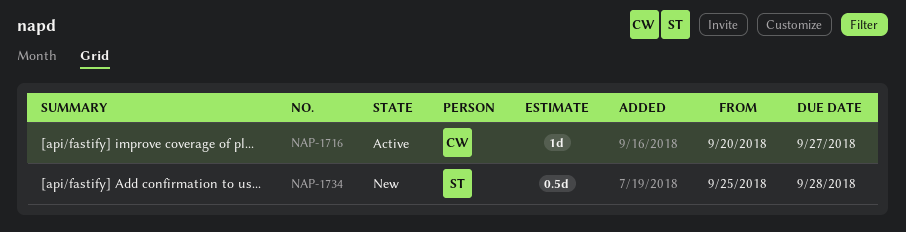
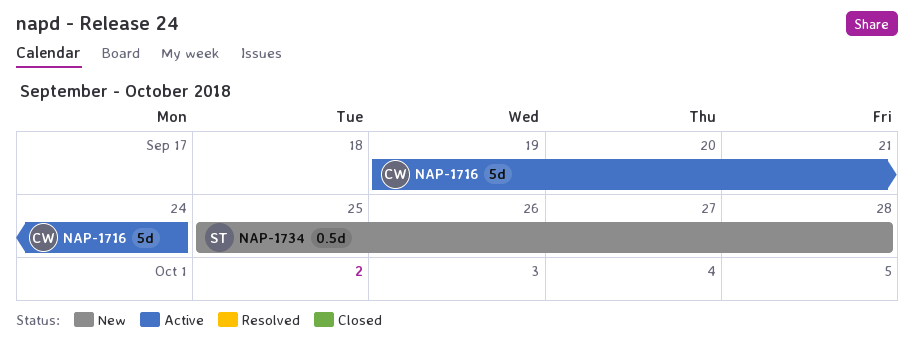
NAP-1716, estimate: 1d -> 5d
NAP-1716, start: Sep 20 -> Sep 19
NAP-1716, due: Sep 27 -> Sep 24

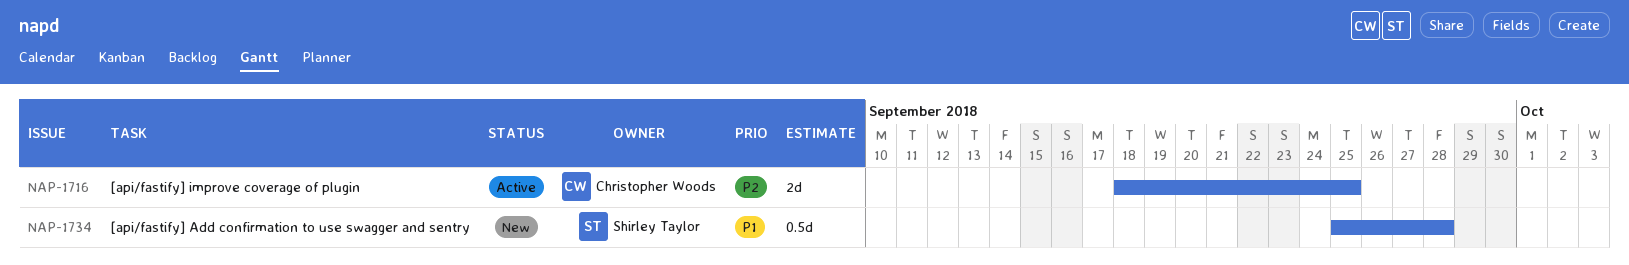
NAP-1716, estimate: 5d -> 2d
NAP-1716, start: Sep 19 -> Sep 18
NAP-1716, due: Sep 24 -> Sep 25

